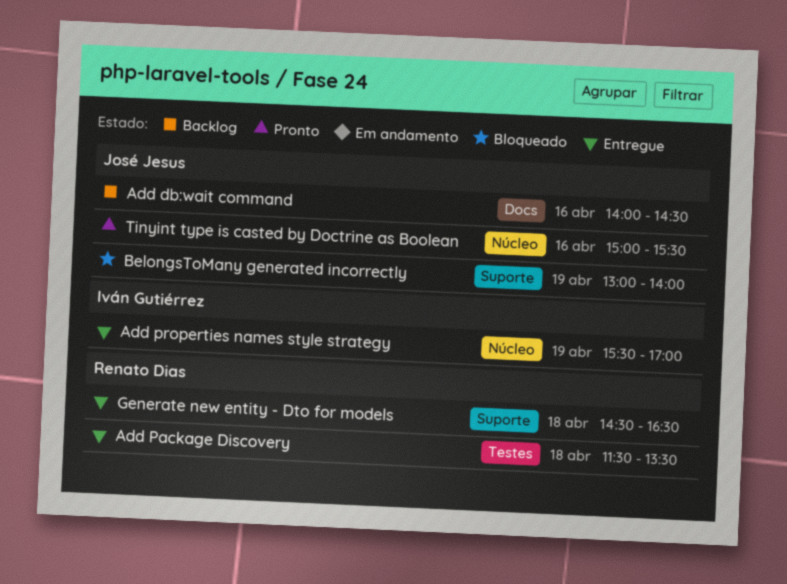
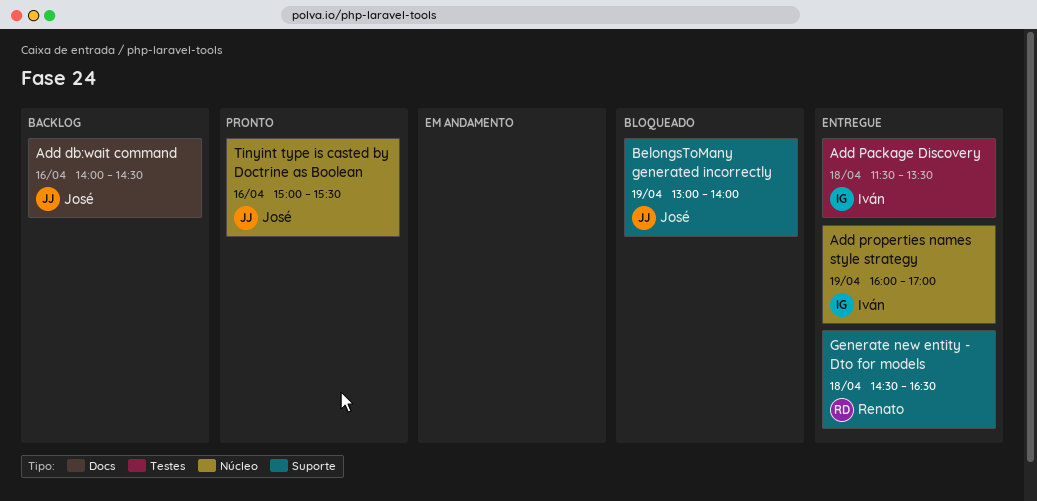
Add Package Discovery, owner: Renato Dias -> Iván Gutiérrez
Add properties names style strategy, begins: 15:30 -> 16:00

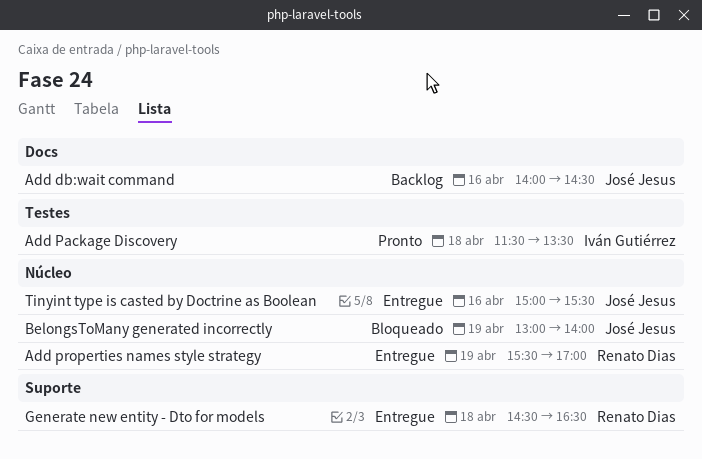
Add Package Discovery, status: Entregue -> Pronto
Add properties names style strategy, owner: Iván Gutiérrez -> Renato Dias
Add properties names style strategy, begins: 16:00 -> 15:30
BelongsToMany generated incorrectly, label: Suporte -> Núcleo
Tinyint type is casted by Doctrine as Boolean, status: Pronto -> Entregue

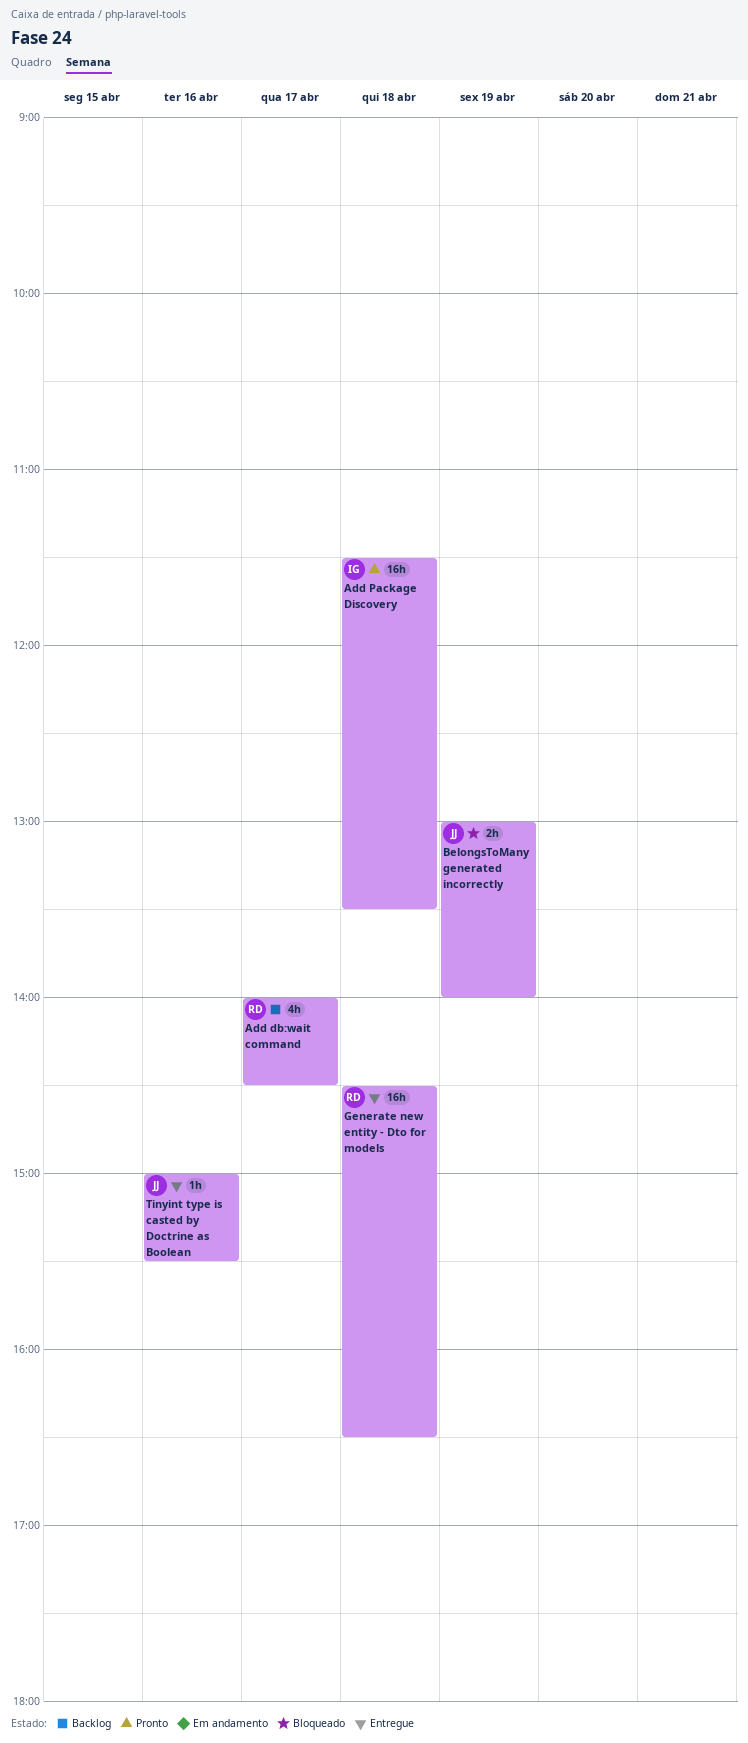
Add db:wait command, owner: José Jesus -> Renato Dias
Add db:wait command, day: Apr 16 -> Apr 17
Add properties names style strategy: present -> none

